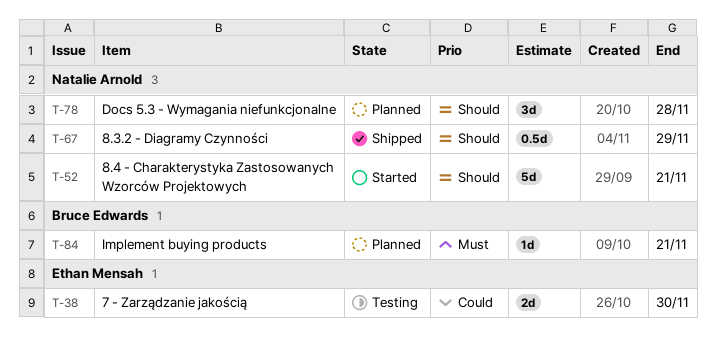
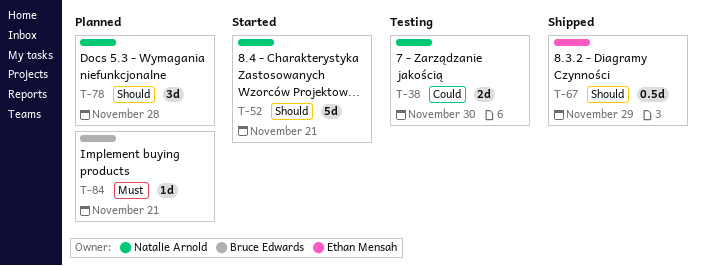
T-38, owner: Ethan Mensah -> Natalie Arnold
T-67, owner: Natalie Arnold -> Ethan Mensah

